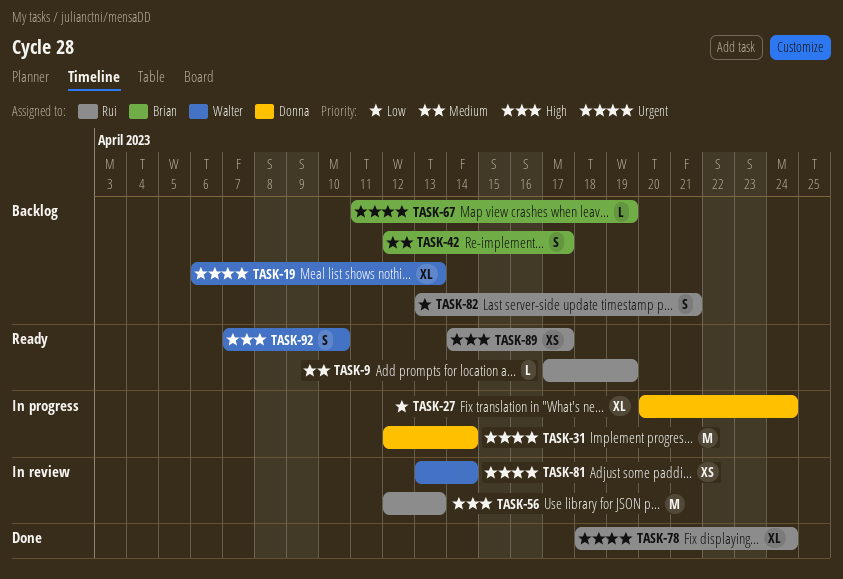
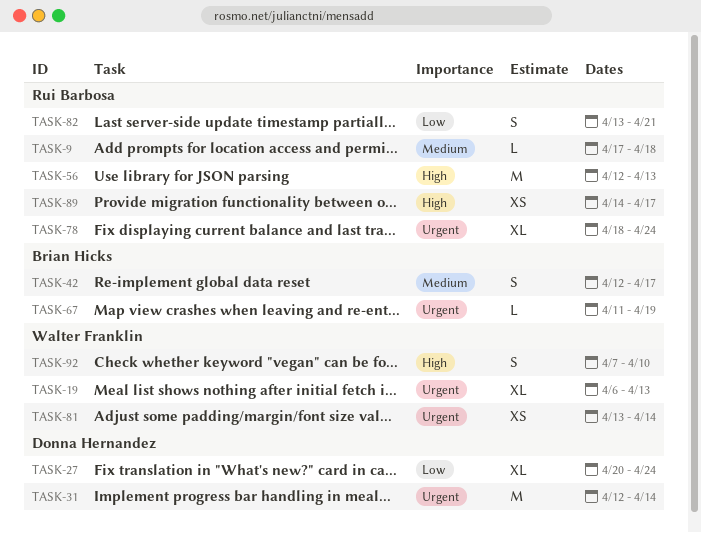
TASK-9, due: Apr 19 -> Apr 18

